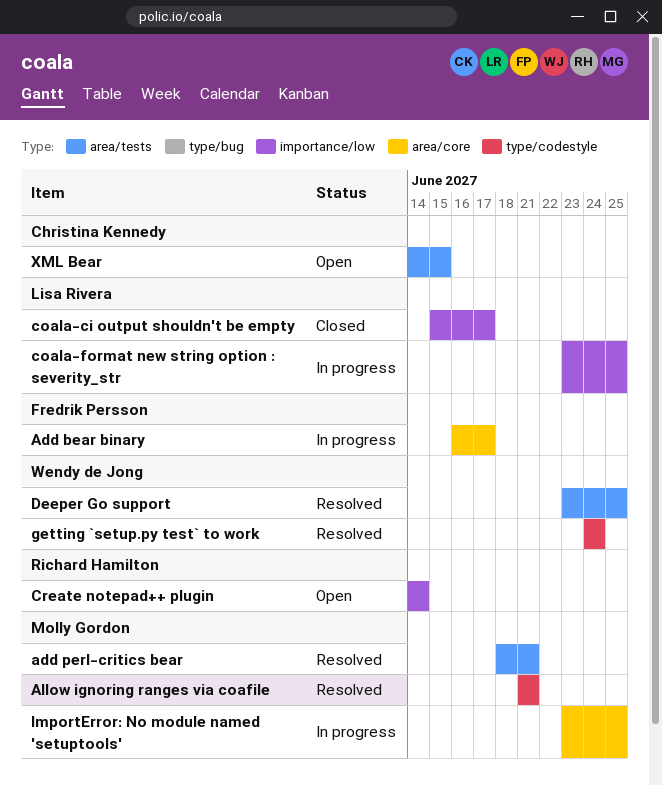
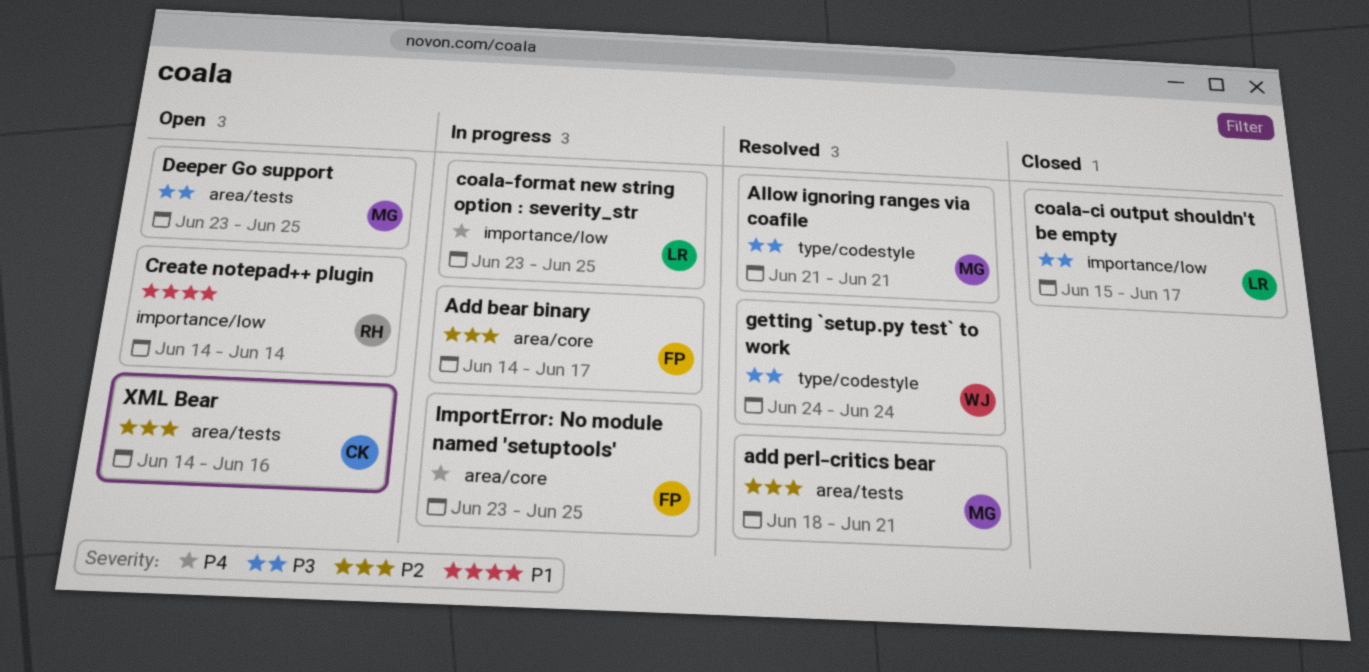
Add bear binary, start: Jun 16 -> Jun 14
Deeper Go support, status: Resolved -> Open
Deeper Go support, owner: Wendy de Jong -> Molly Gordon
ImportError: No module named 'setuptools', owner: Molly Gordon -> Fredrik Persson
XML Bear, due: Jun 15 -> Jun 16

